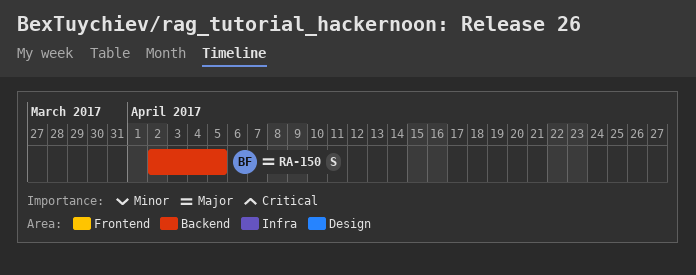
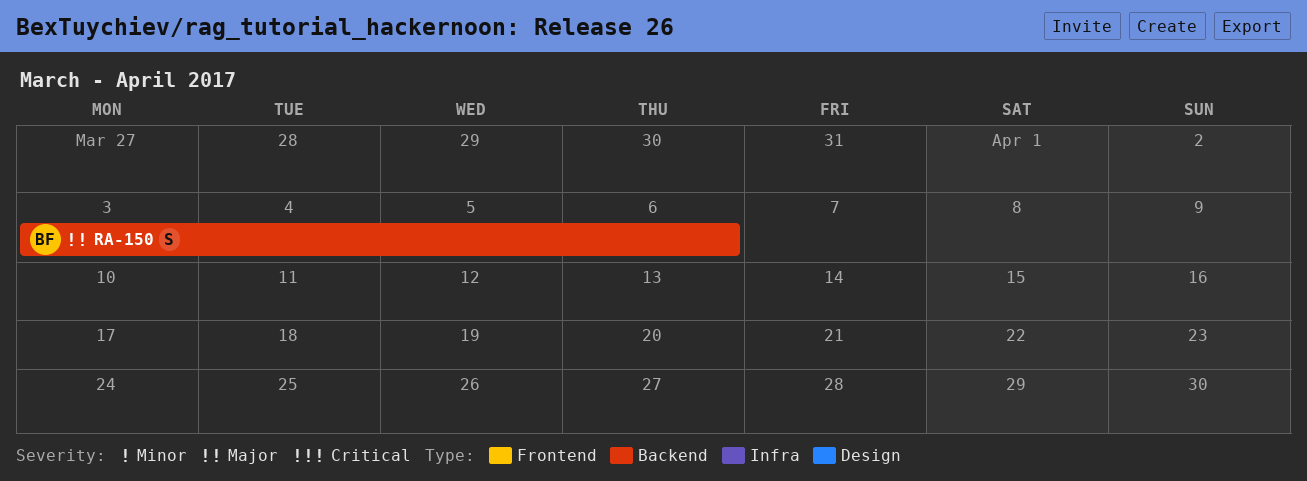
RA-150, start: Apr 2 -> Apr 3
RA-150, due: Apr 5 -> Apr 6

